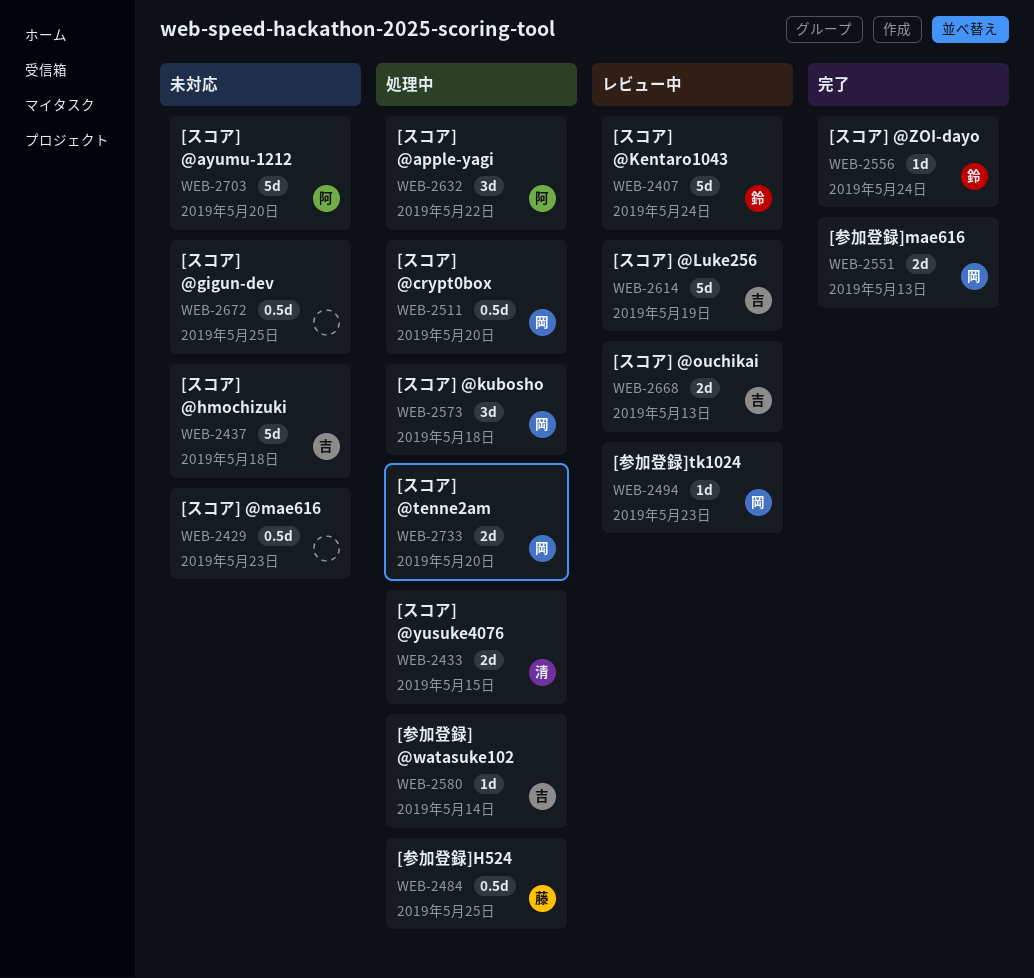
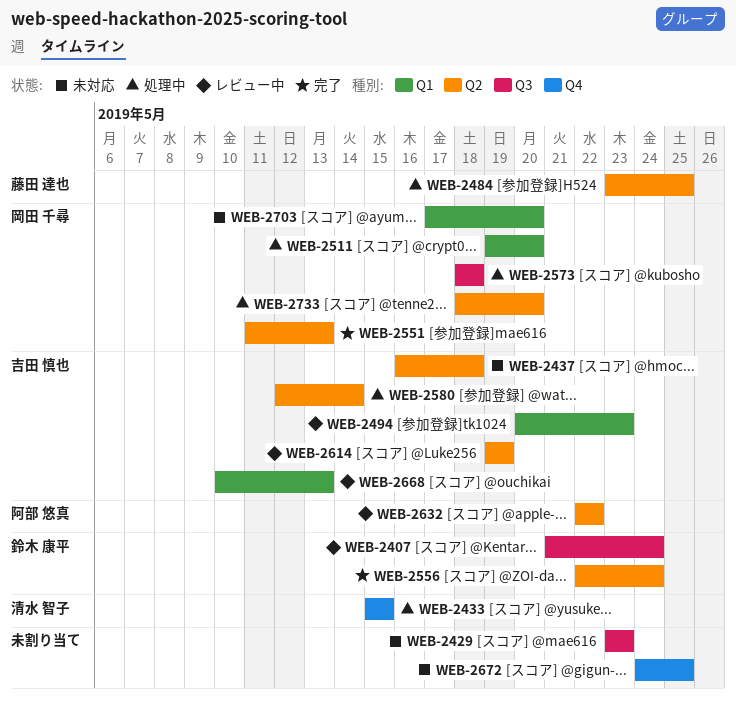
WEB-2494, owner: 岡田 千尋 -> 吉田 慎也
WEB-2632, status: 処理中 -> レビュー中
WEB-2703, owner: 阿部 悠真 -> 岡田 千尋

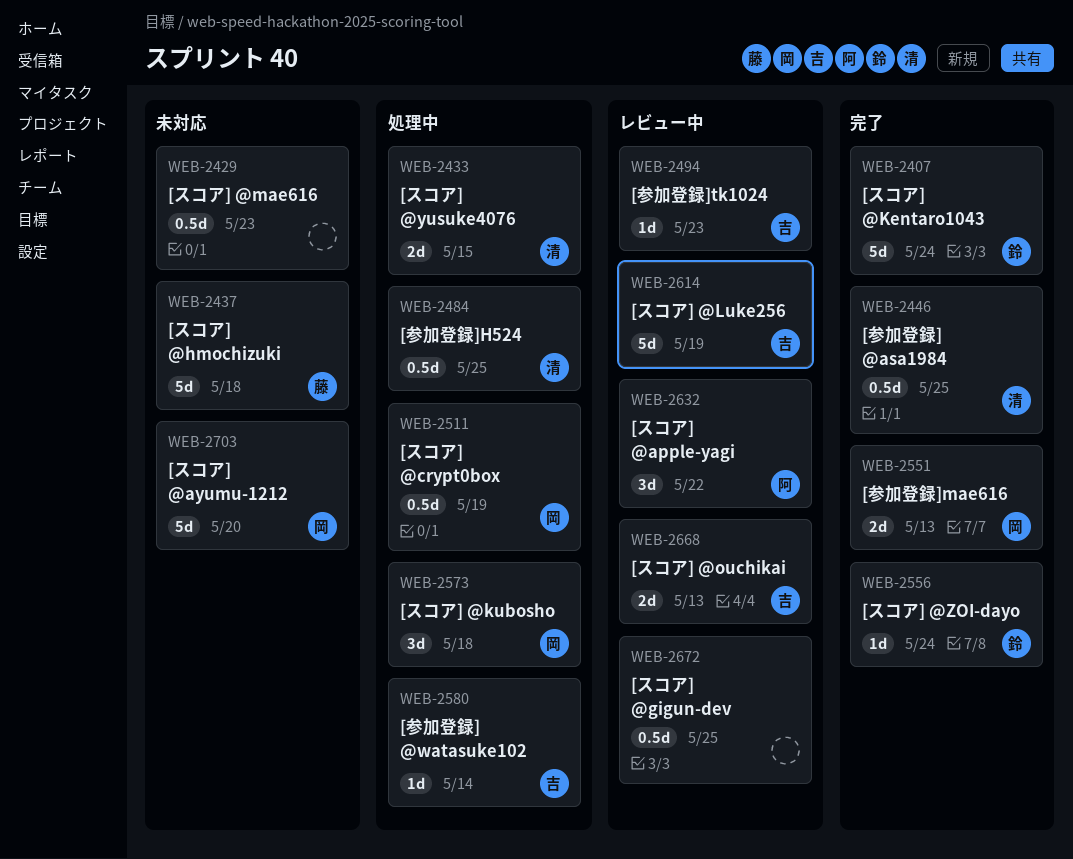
WEB-2407, status: レビュー中 -> 完了
WEB-2437, owner: 吉田 慎也 -> 藤田 達也
WEB-2446: none -> present
WEB-2484, owner: 藤田 達也 -> 清水 智子
WEB-2511, due: May 20 -> May 19
WEB-2672, status: 未対応 -> レビュー中
WEB-2733: present -> none

